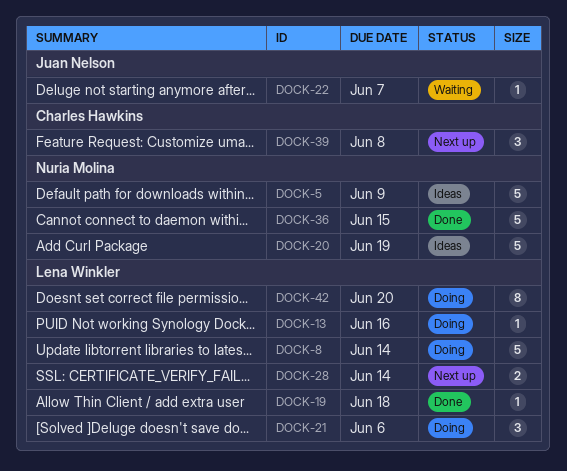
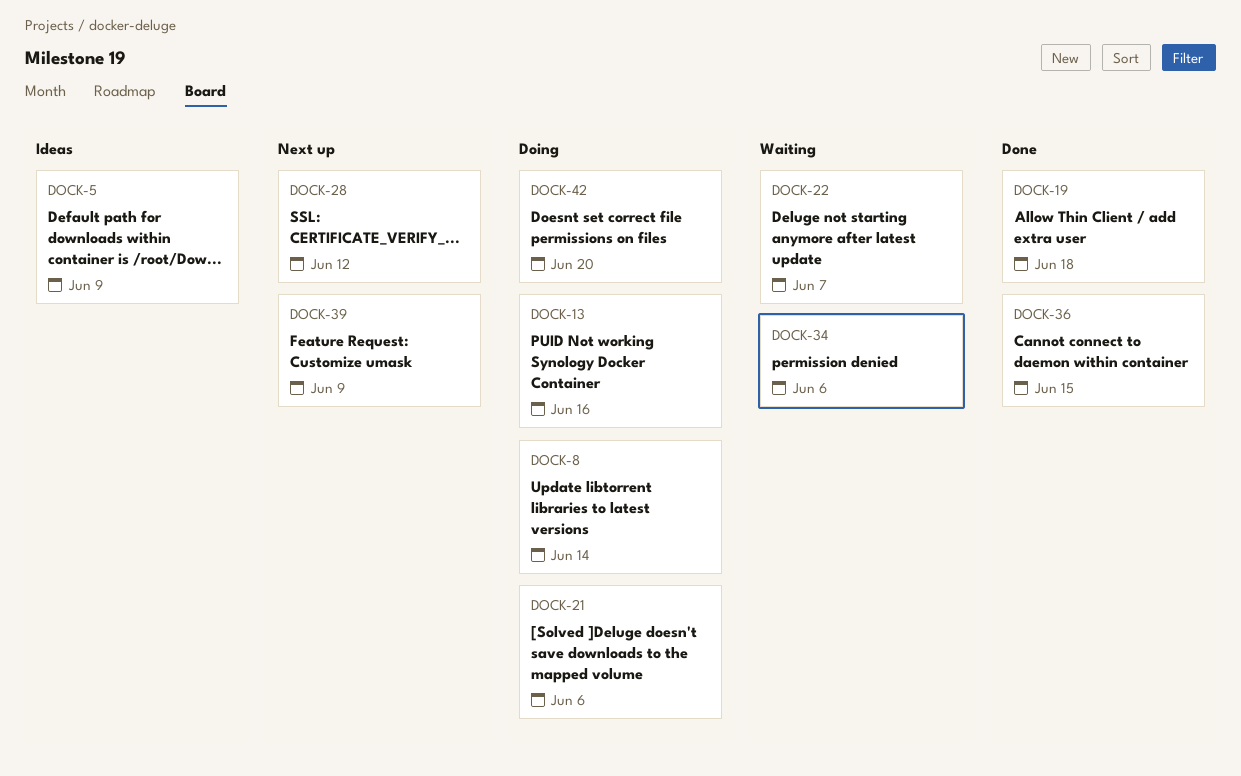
DOCK-20: present -> none
DOCK-28, due: Jun 14 -> Jun 12
DOCK-34: none -> present
DOCK-39, due: Jun 8 -> Jun 9

